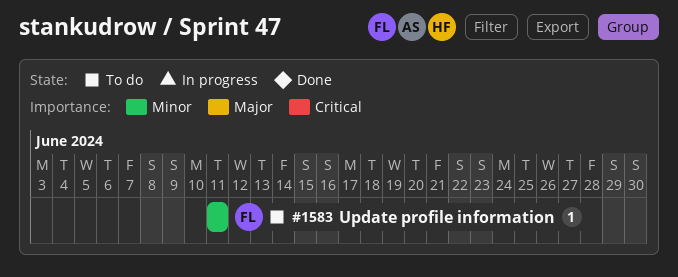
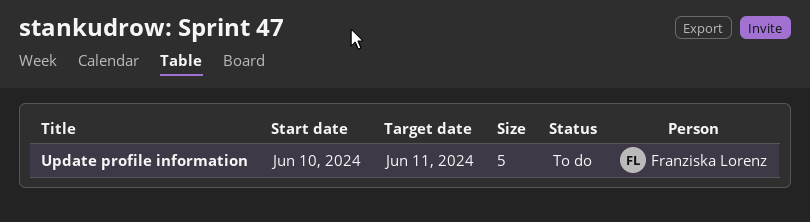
Update profile information, estimate: 1 -> 5
Update profile information, start: Jun 11 -> Jun 10

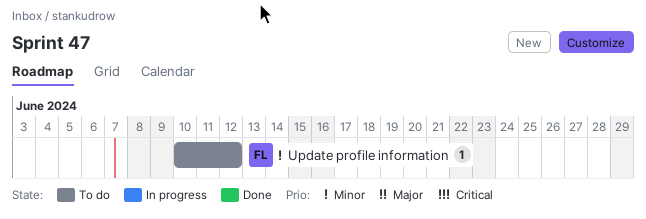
Update profile information, estimate: 5 -> 1
Update profile information, due: Jun 11 -> Jun 12

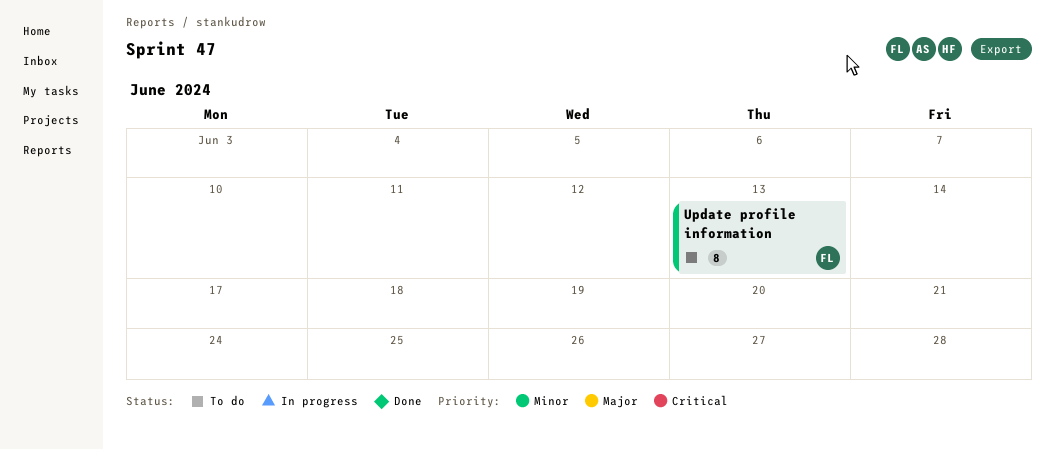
Update profile information, estimate: 1 -> 8
Update profile information, due: Jun 12 -> Jun 13

